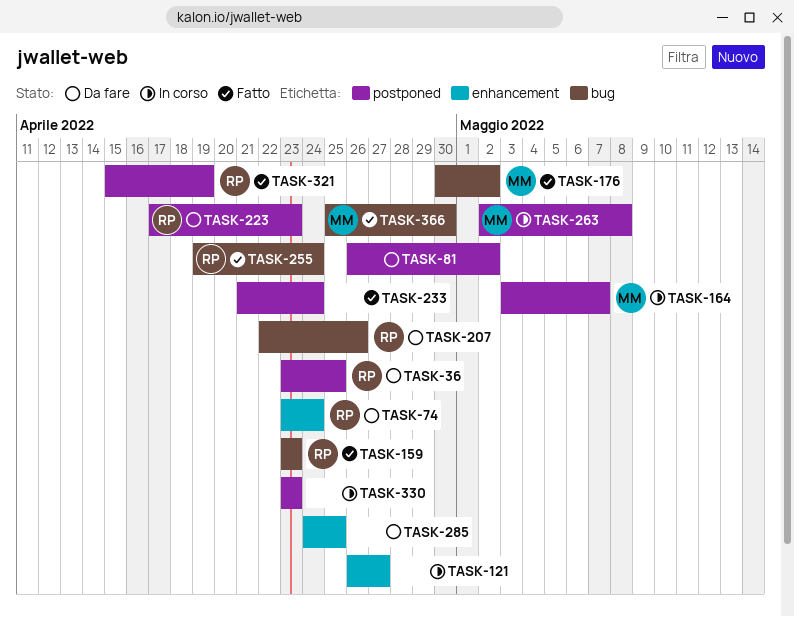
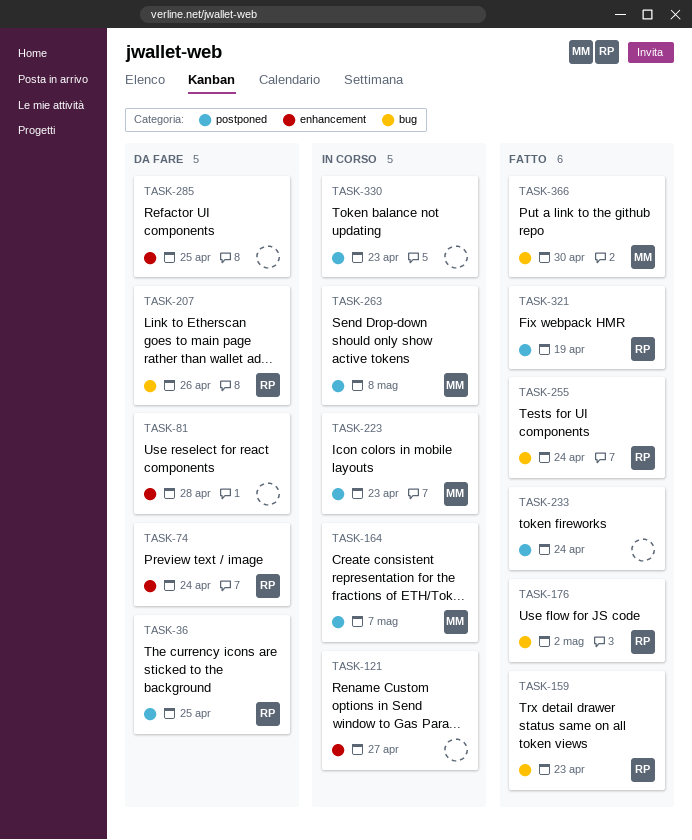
TASK-81, label: postponed -> enhancement
TASK-81, due: May 2 -> Apr 28
TASK-176, owner: MM -> RP
TASK-223, status: Da fare -> In corso
TASK-223, owner: RP -> MM

